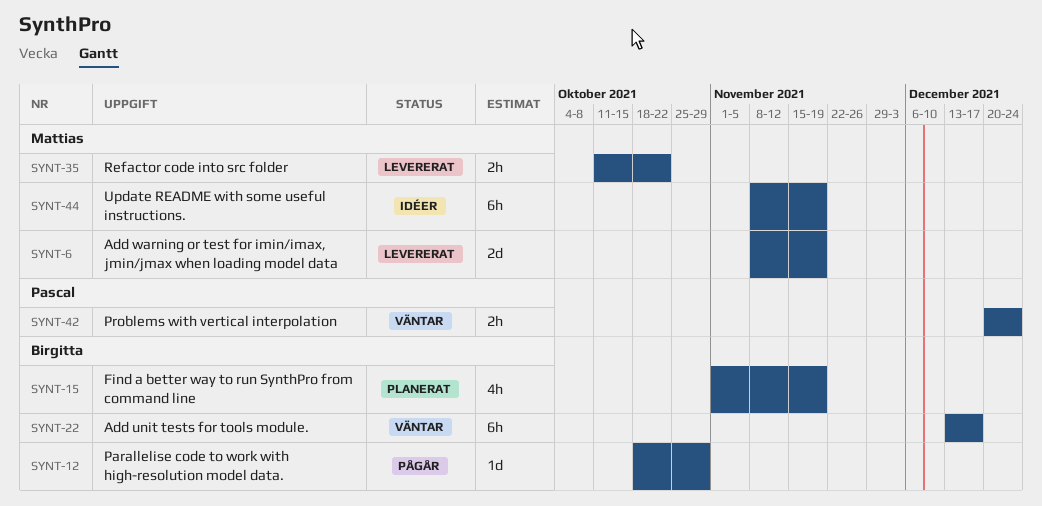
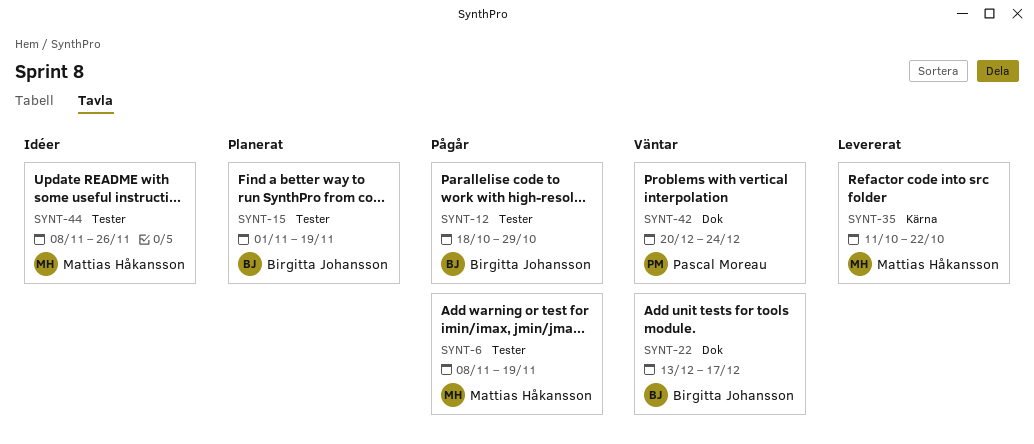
SYNT-6, status: Levererat -> Pågår
SYNT-44, due: Nov 19 -> Nov 26

